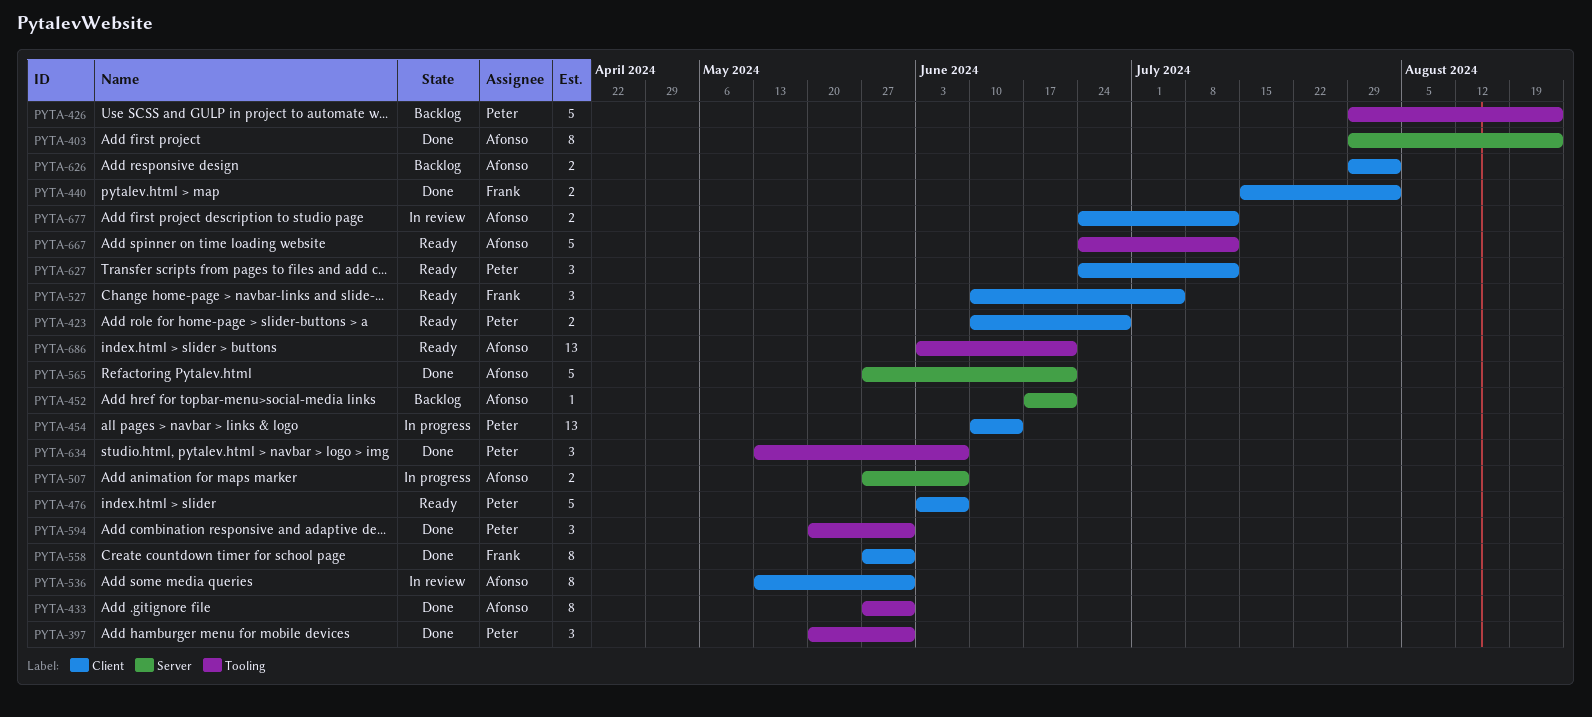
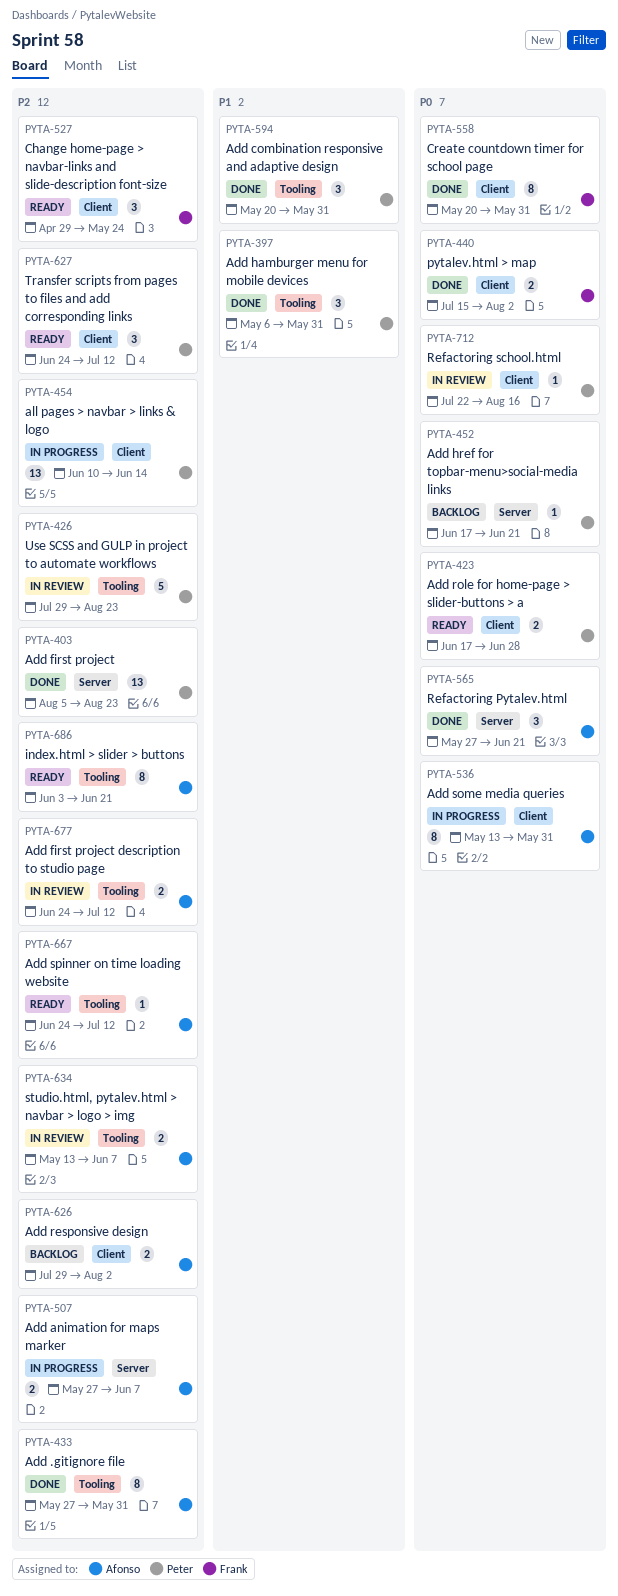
PYTA-397, start: May 20 -> May 6
PYTA-403, owner: Afonso -> Peter
PYTA-403, estimate: 8 -> 13
PYTA-403, start: Jul 29 -> Aug 5
PYTA-423, start: Jun 10 -> Jun 17
PYTA-426, status: Backlog -> In review
PYTA-452, owner: Afonso -> Peter
PYTA-476: present -> none
PYTA-527, start: Jun 10 -> Apr 29
PYTA-527, due: Jul 5 -> May 24
PYTA-536, status: In review -> In progress
PYTA-558, start: May 27 -> May 20
PYTA-565, estimate: 5 -> 3
PYTA-634, status: Done -> In review
PYTA-634, owner: Peter -> Afonso
PYTA-634, estimate: 3 -> 2
PYTA-667, estimate: 5 -> 1
PYTA-677, label: Client -> Tooling
PYTA-686, estimate: 13 -> 8
PYTA-712: none -> present

